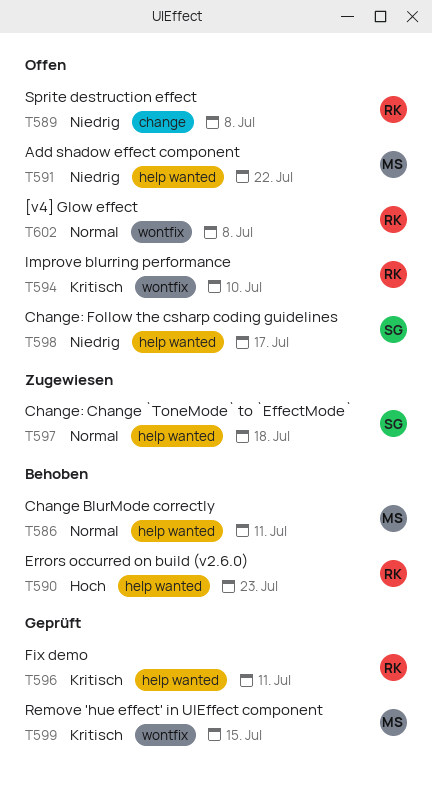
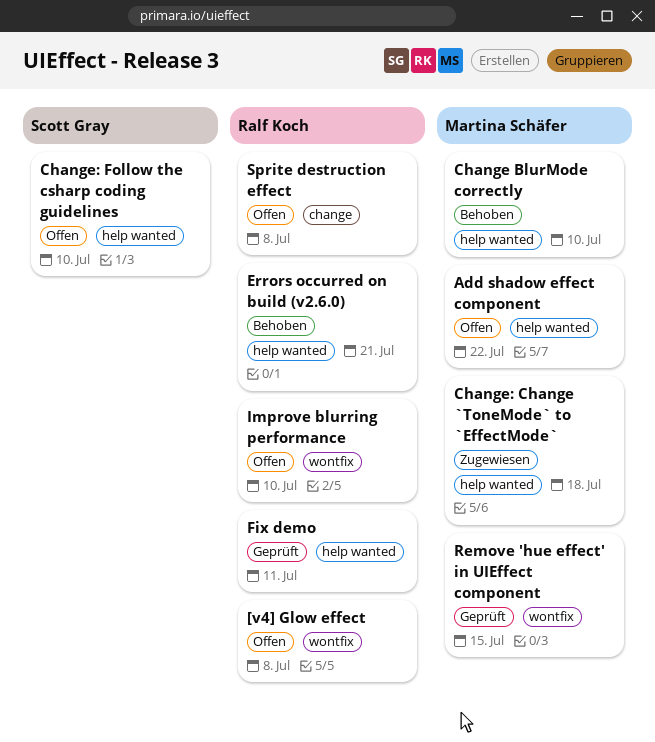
Change BlurMode correctly, due: Jul 11 -> Jul 10
Change: Change `ToneMode` to `EffectMode`, owner: Scott Gray -> Martina Schäfer
Change: Follow the csharp coding guidelines, due: Jul 17 -> Jul 10
Errors occurred on build (v2.6.0), due: Jul 23 -> Jul 21

